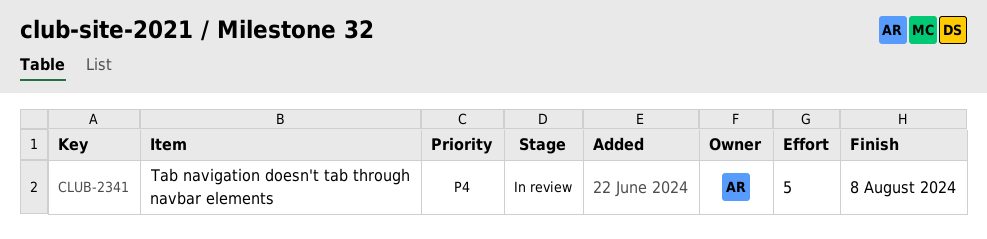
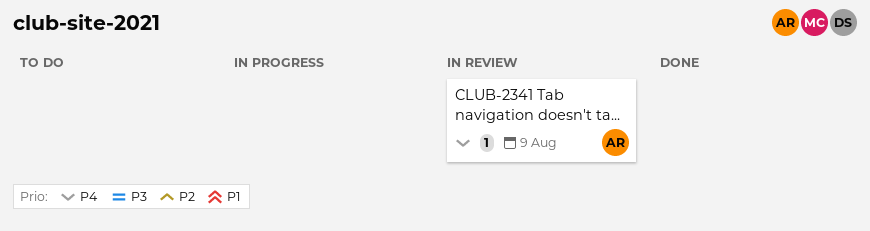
CLUB-2341, estimate: 5 -> 1
CLUB-2341, due: Aug 8 -> Aug 9

